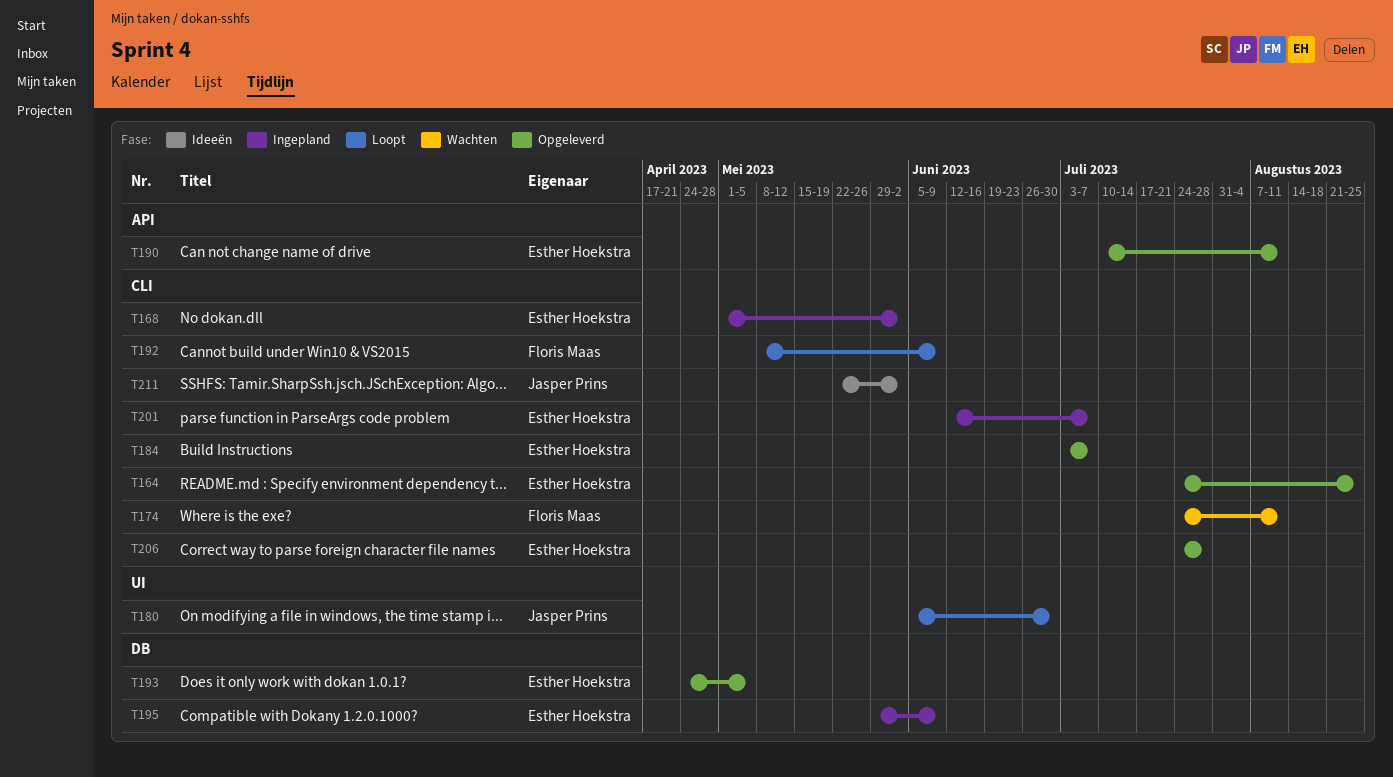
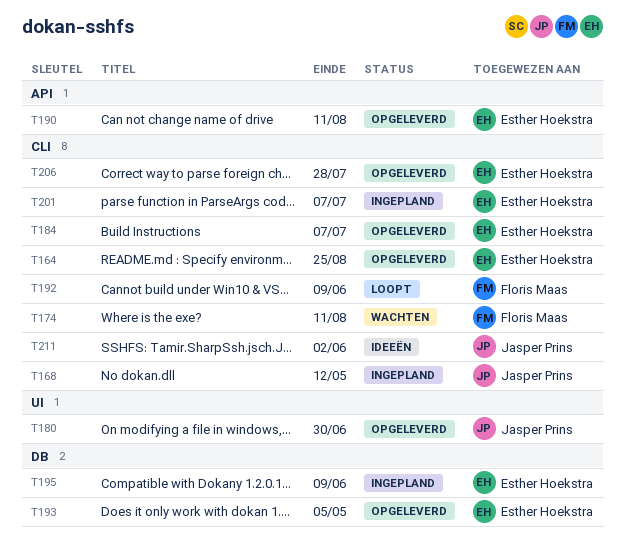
T168, owner: Esther Hoekstra -> Jasper Prins
T168, due: Jun 2 -> May 12
T180, status: Loopt -> Opgeleverd

